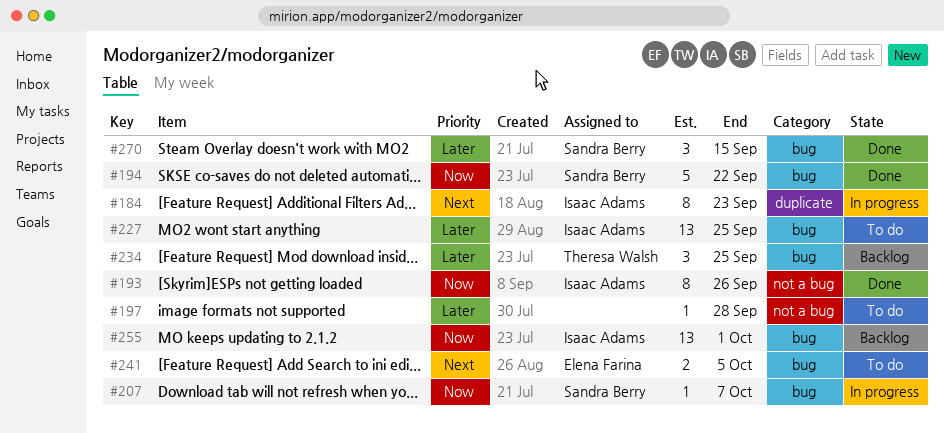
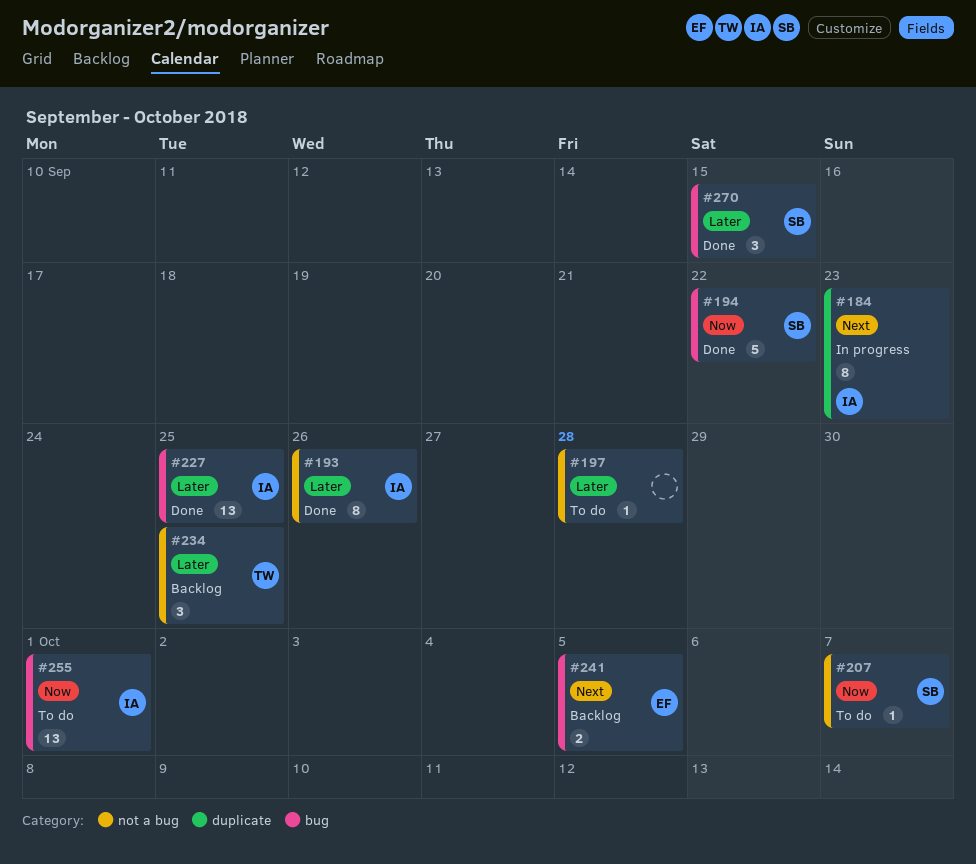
#193, priority: Now -> Later
#207, status: In progress -> To do
#207, label: bug -> not a bug
#227, status: To do -> Done
#234, label: bug -> not a bug
#241, status: To do -> Backlog
#255, status: Backlog -> To do

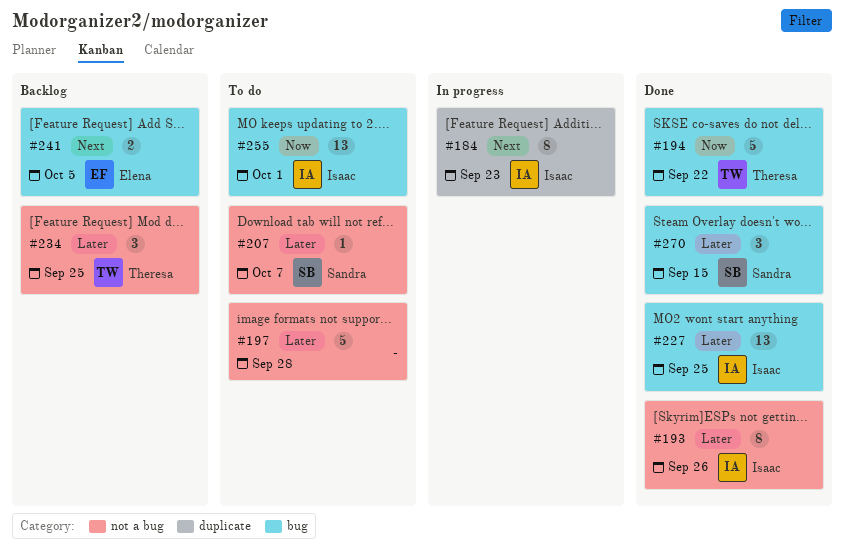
#194, owner: Sandra -> Theresa
#197, estimate: 1 -> 5
#207, priority: Now -> Later

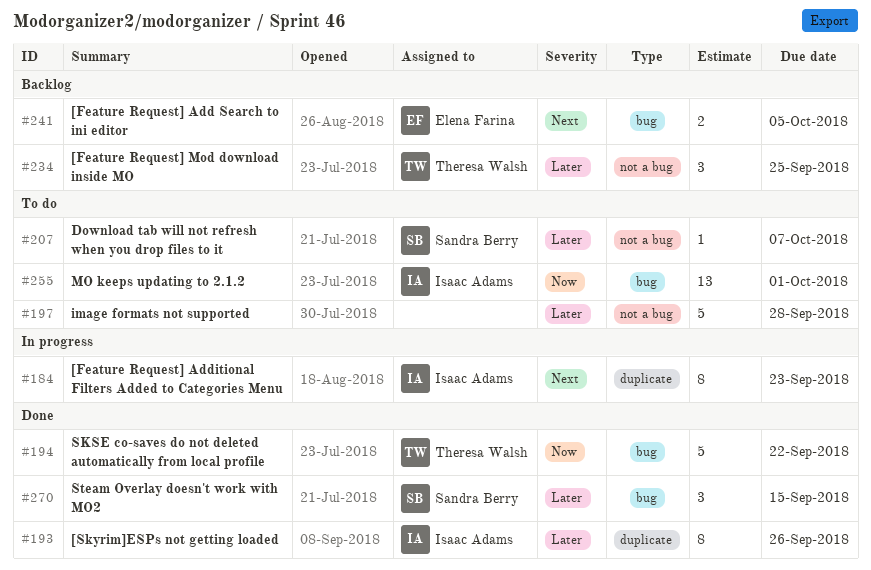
#193, label: not a bug -> duplicate
#227: present -> none

